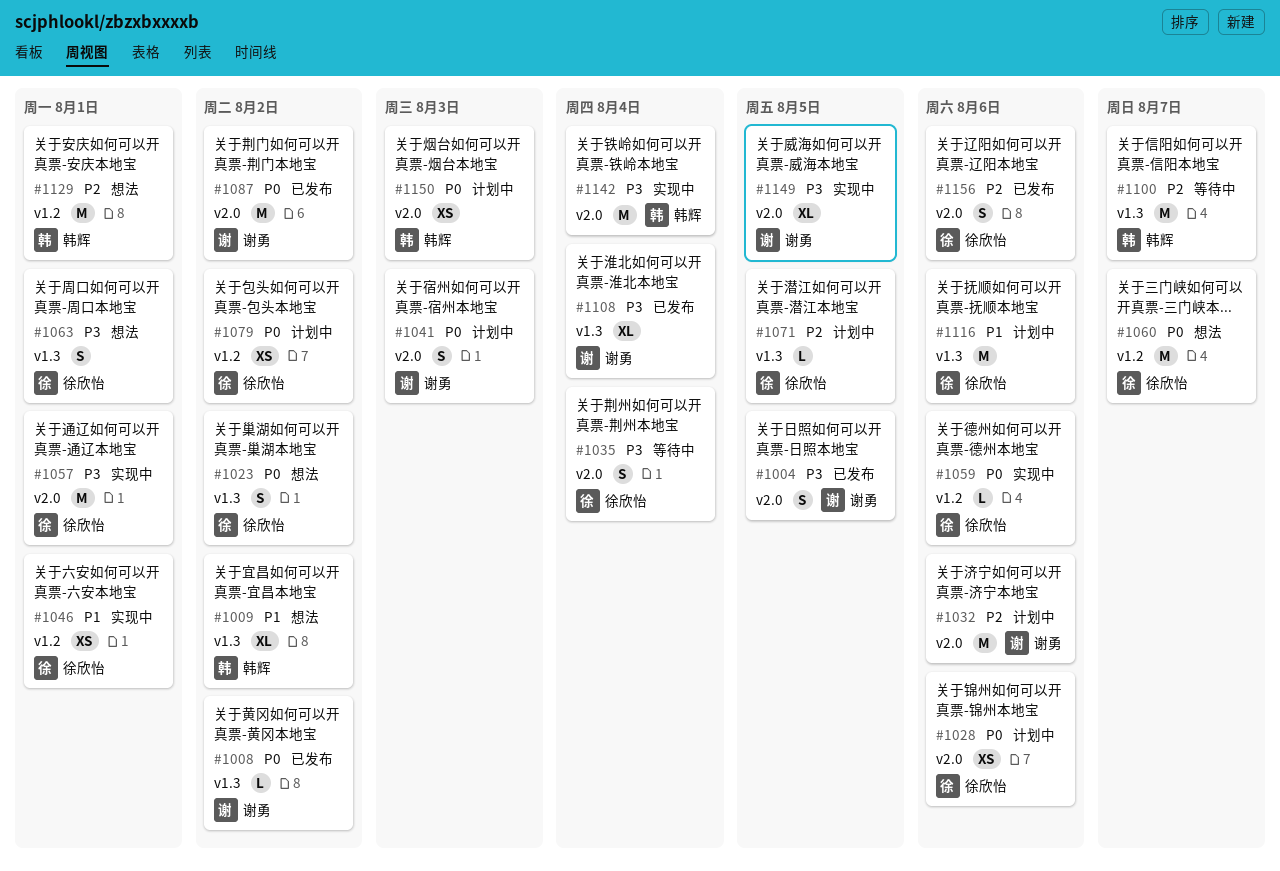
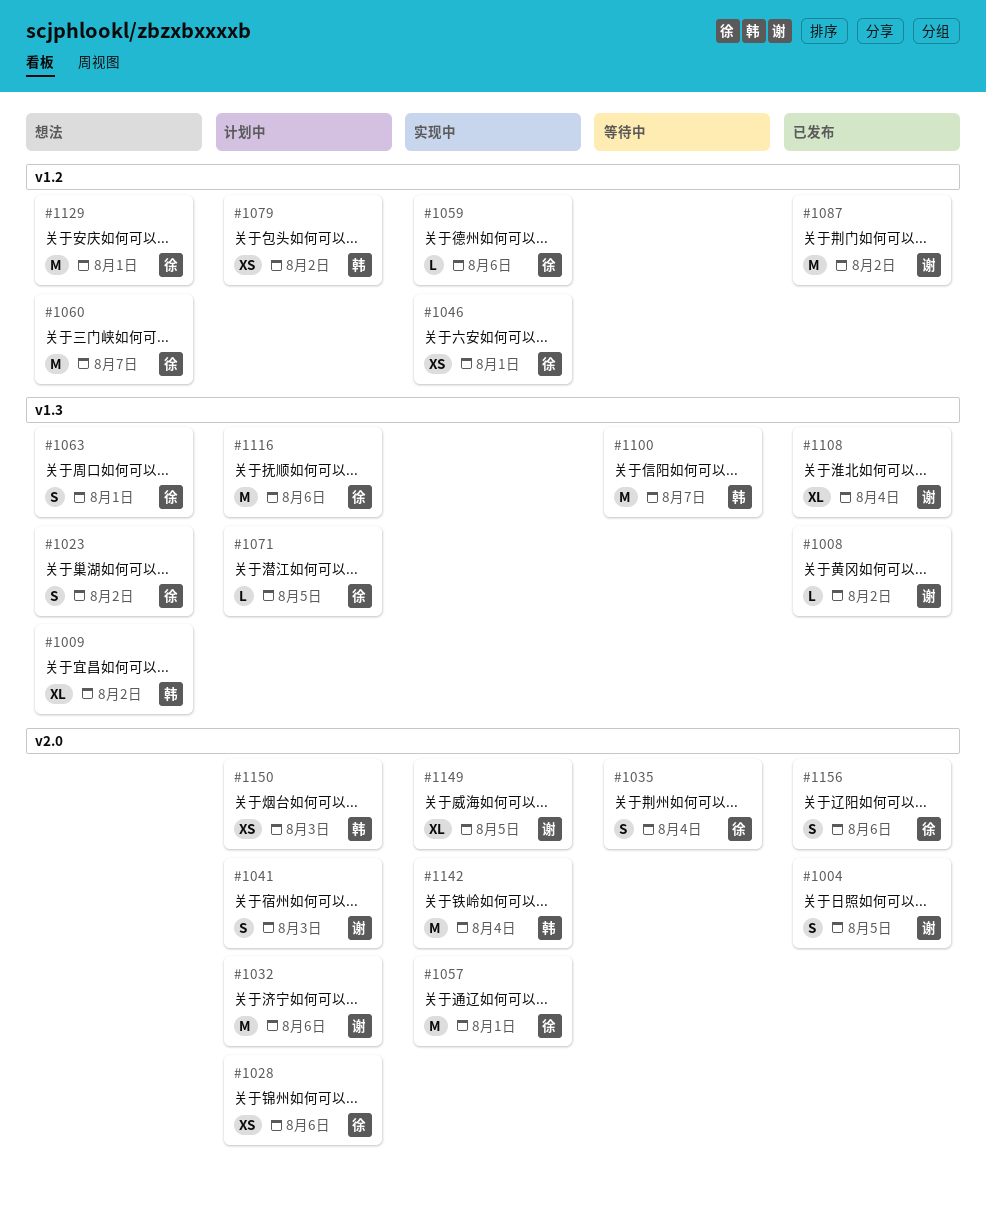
#1079, owner: 徐欣怡 -> 韩辉
#1087, label: v2.0 -> v1.2
#1129, owner: 韩辉 -> 徐欣怡

